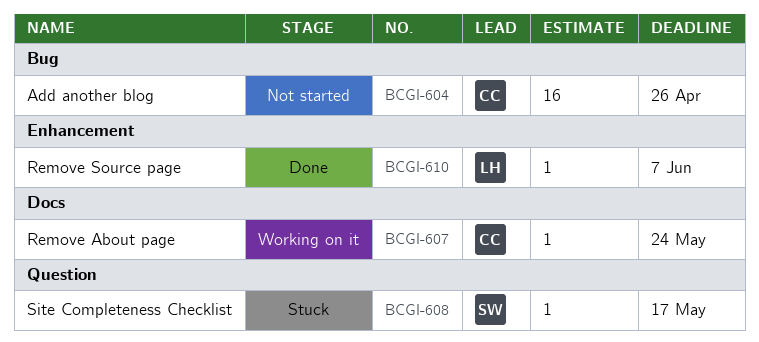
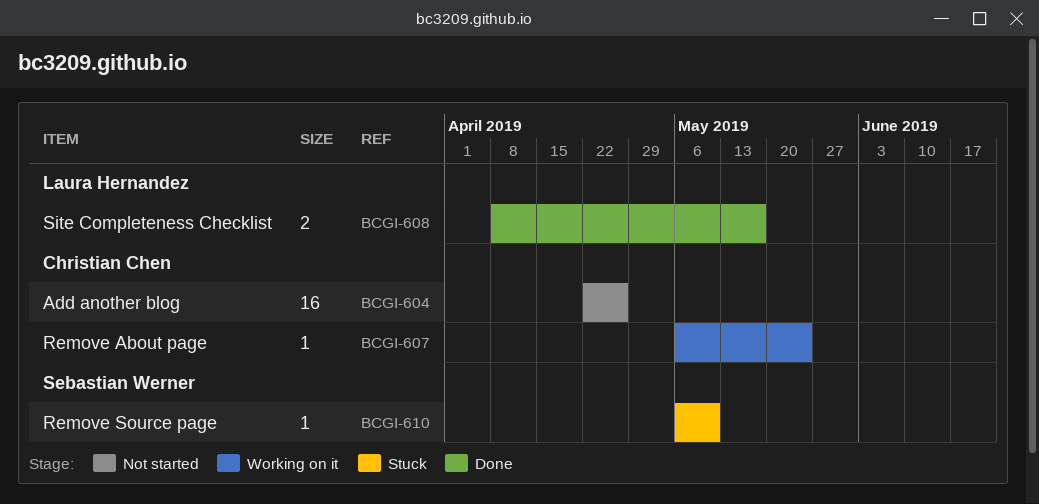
BCGI-608, status: Stuck -> Done
BCGI-608, owner: Sebastian Werner -> Laura Hernandez
BCGI-608, estimate: 1 -> 2
BCGI-610, status: Done -> Stuck
BCGI-610, owner: Laura Hernandez -> Sebastian Werner
BCGI-610, due: Jun 7 -> May 10

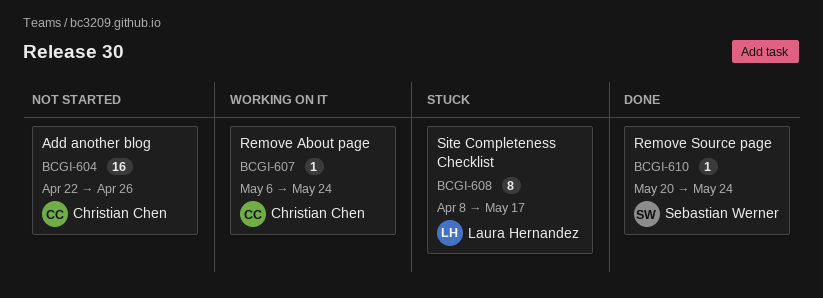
BCGI-608, status: Done -> Stuck
BCGI-608, estimate: 2 -> 8
BCGI-610, status: Stuck -> Done
BCGI-610, start: May 6 -> May 20
BCGI-610, due: May 10 -> May 24

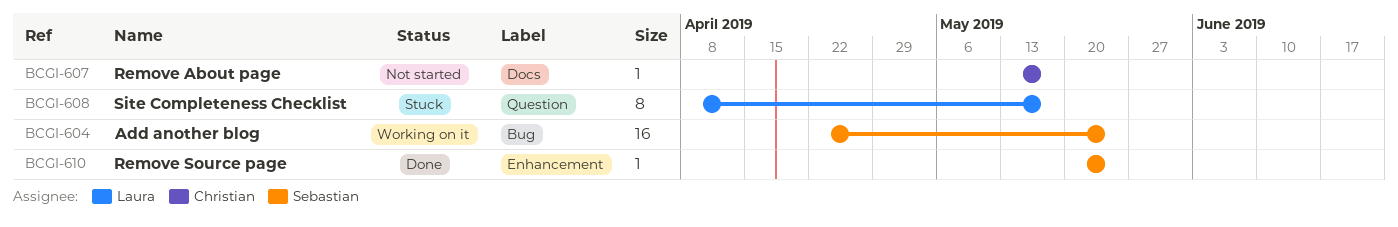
BCGI-604, status: Not started -> Working on it
BCGI-604, owner: Christian Chen -> Sebastian Werner
BCGI-604, due: Apr 26 -> May 24
BCGI-607, status: Working on it -> Not started
BCGI-607, start: May 6 -> May 13
BCGI-607, due: May 24 -> May 17

